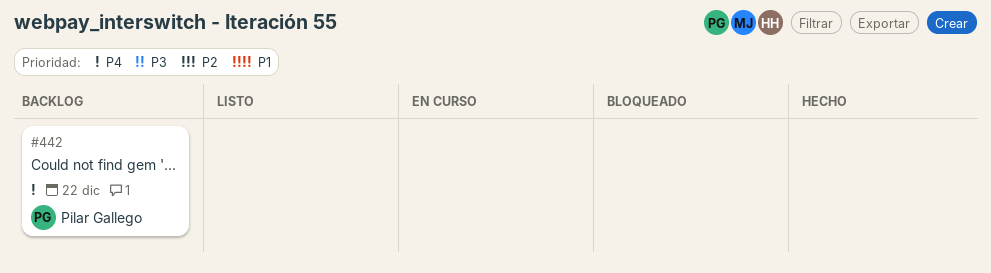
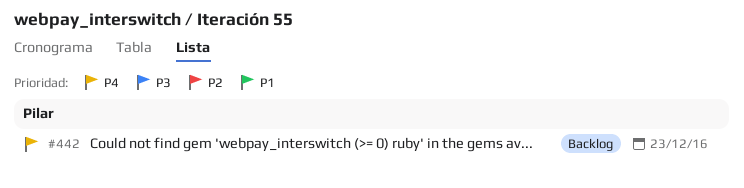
#442, due: Dec 22 -> Dec 23

